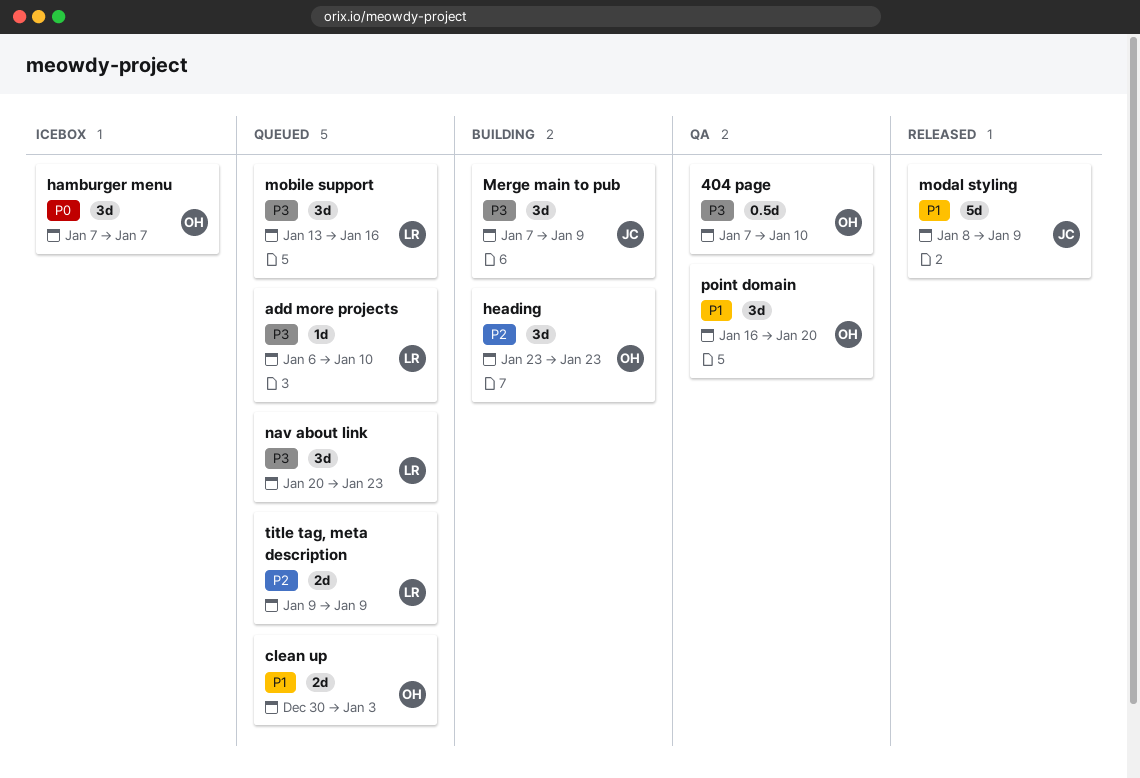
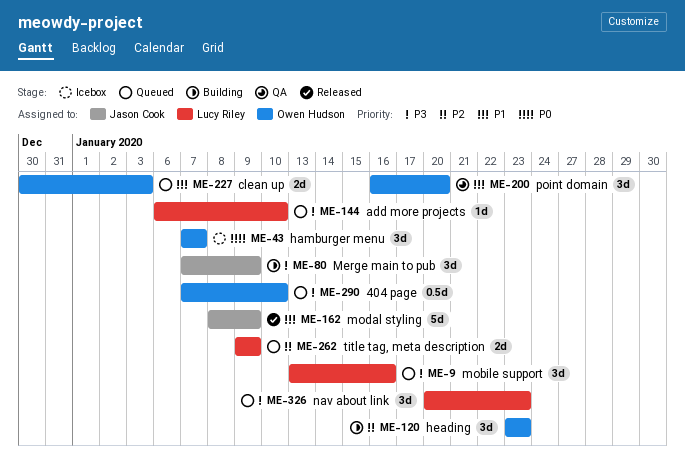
404 page, status: QA -> Queued

